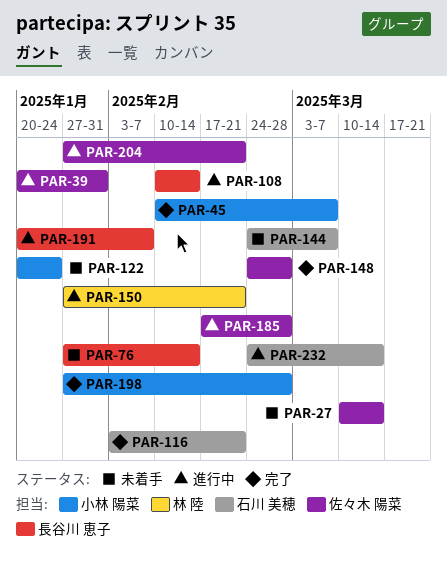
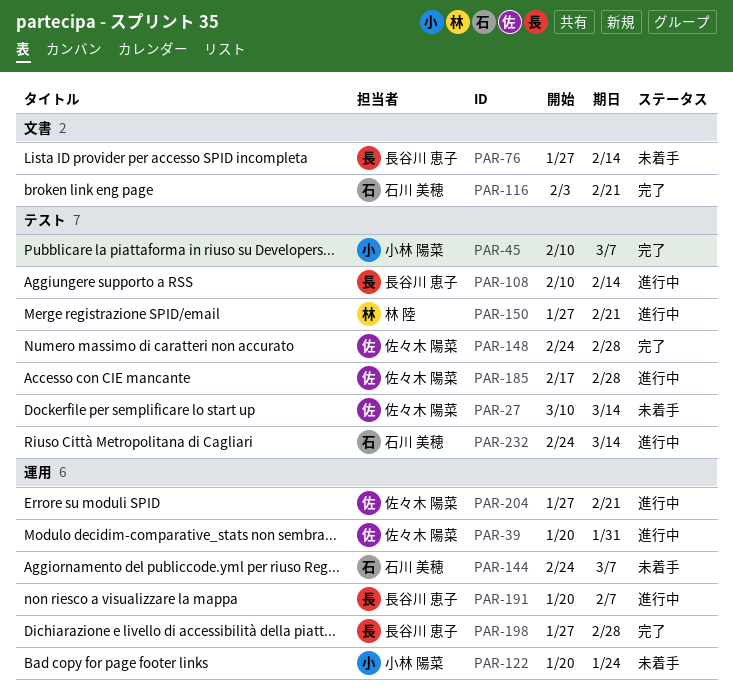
PAR-198, owner: 小林 陽菜 -> 長谷川 恵子

